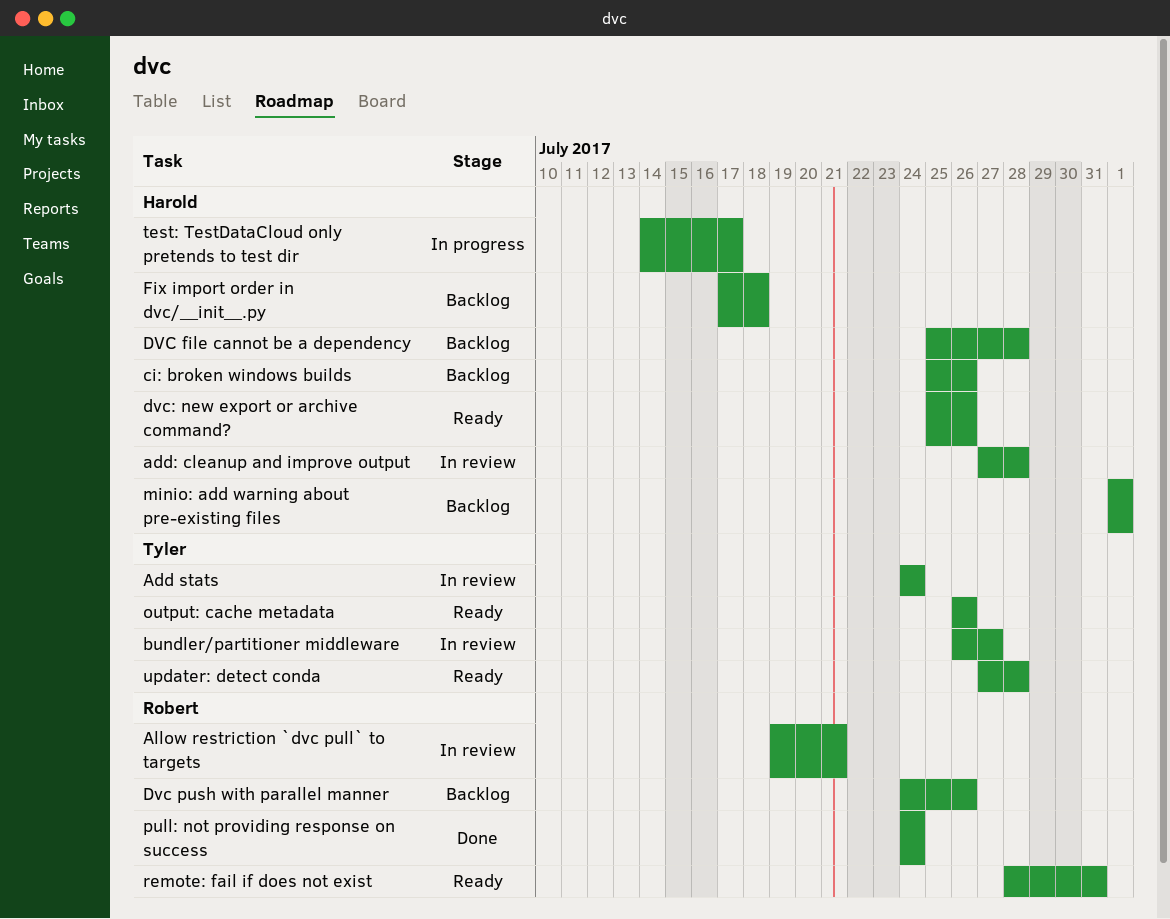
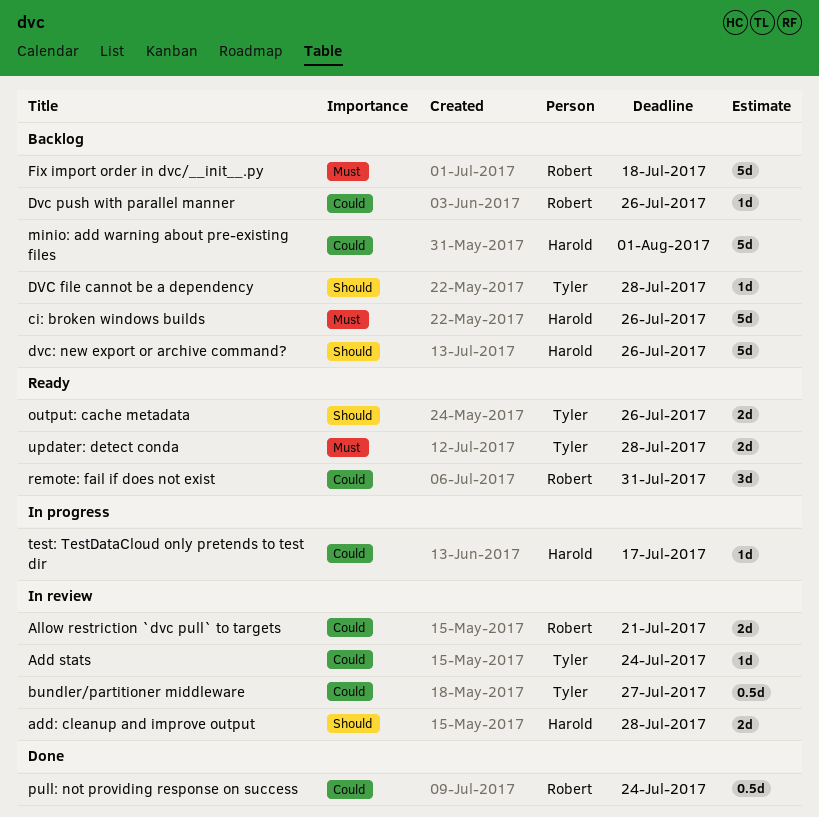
DVC file cannot be a dependency, owner: Harold -> Tyler
dvc: new export or archive command?, status: Ready -> Backlog
Fix import order in dvc/__init__.py, owner: Harold -> Robert

